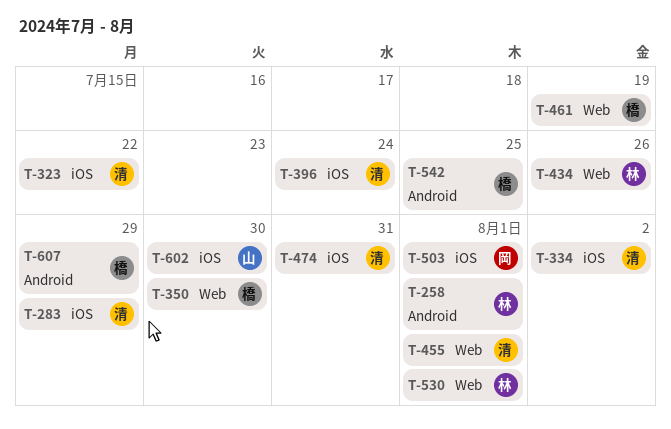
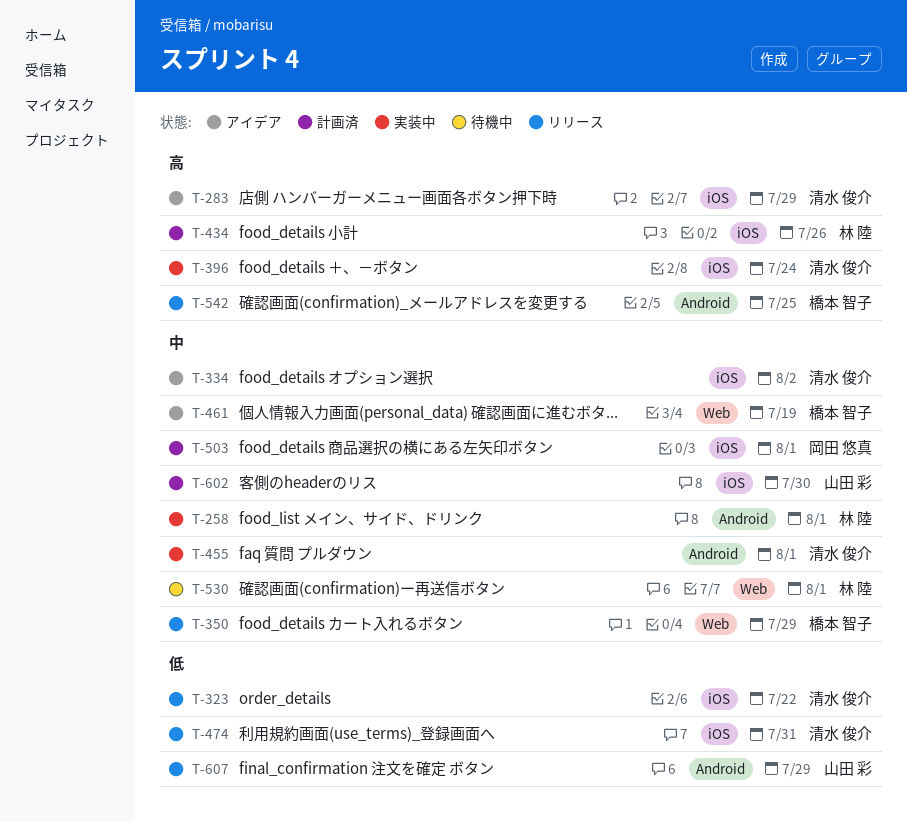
T-350, due: Jul 30 -> Jul 29
T-434, label: Web -> iOS
T-455, label: Web -> Android
T-607, owner: 橋本 智子 -> 山田 彩

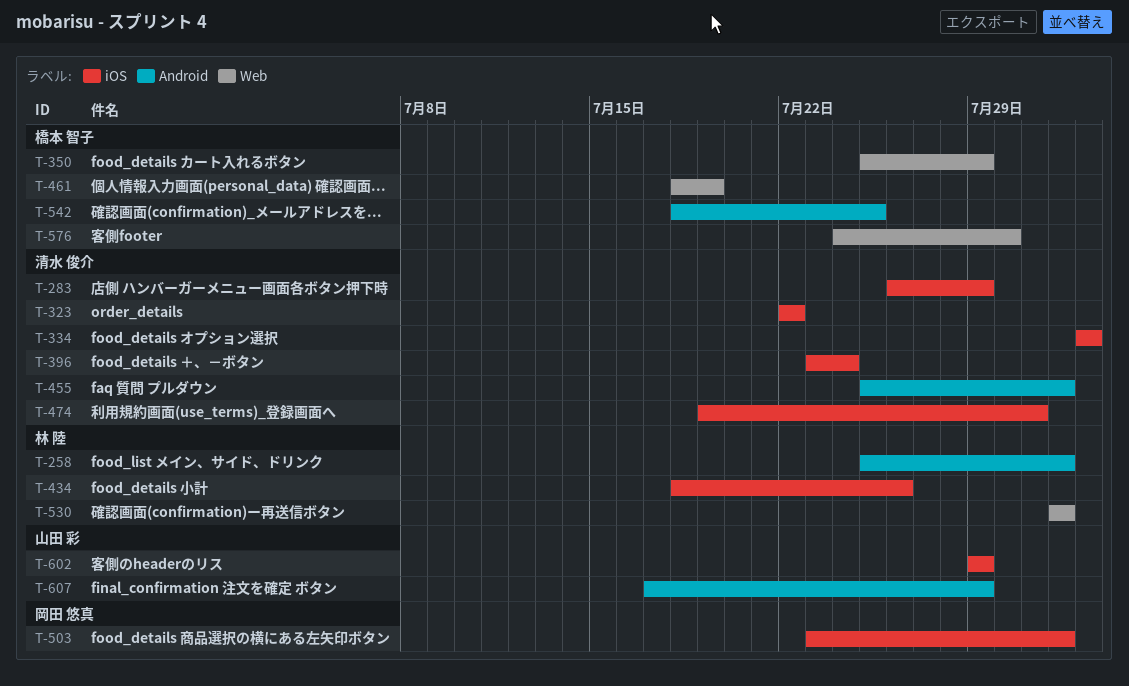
T-576: none -> present
T-602, due: Jul 30 -> Jul 29

